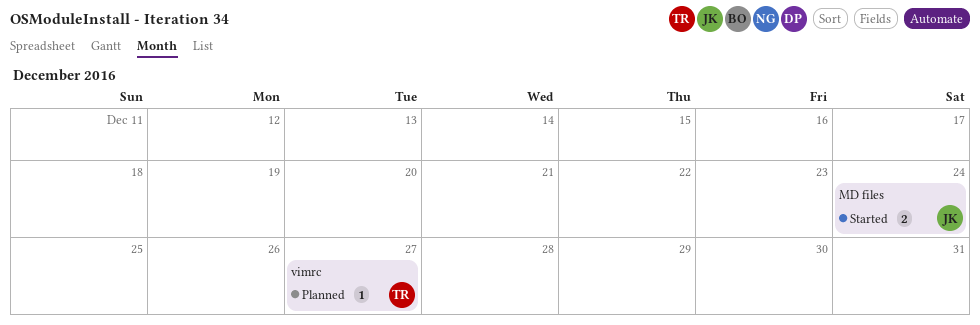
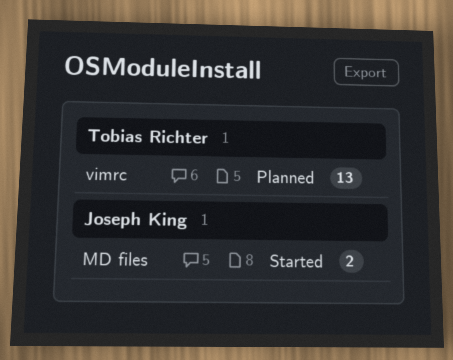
vimrc, estimate: 1 -> 13

